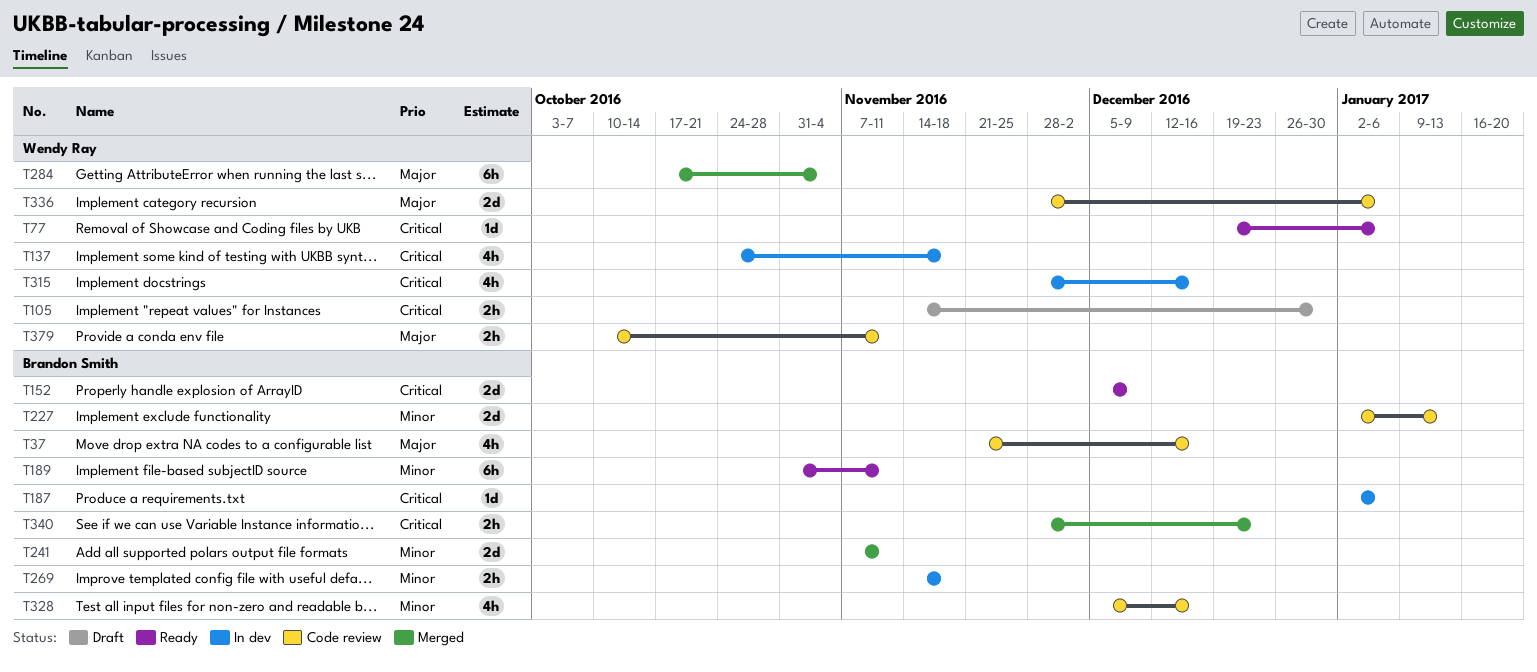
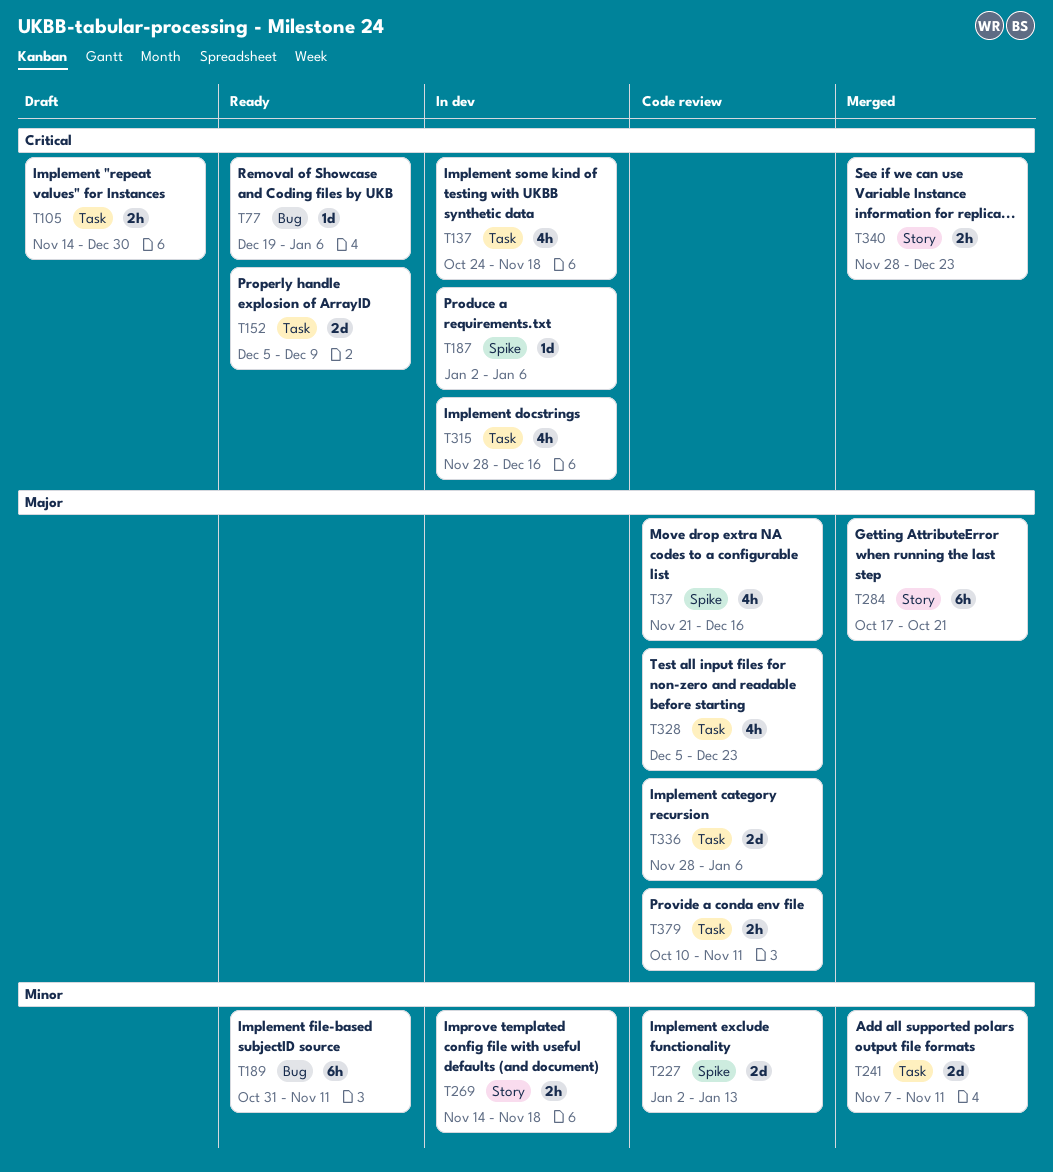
T284, due: Nov 4 -> Oct 21
T328, priority: Minor -> Major
T328, due: Dec 16 -> Dec 23

